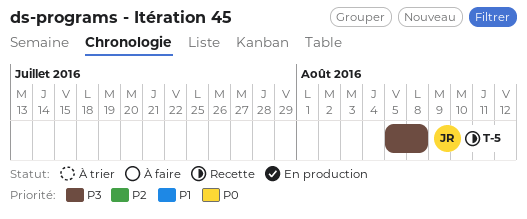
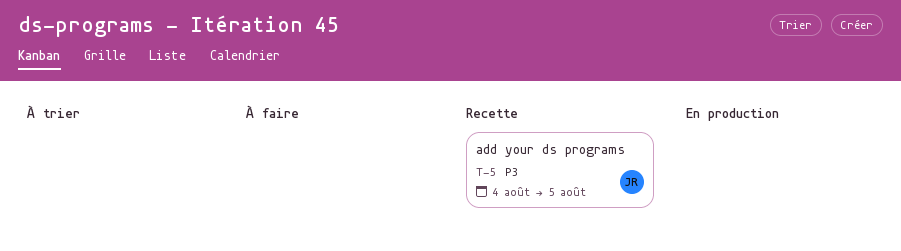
T-5, start: Aug 5 -> Aug 4
T-5, due: Aug 8 -> Aug 5

